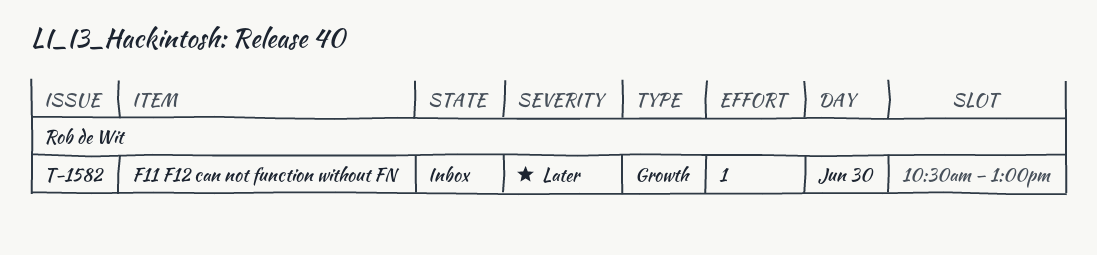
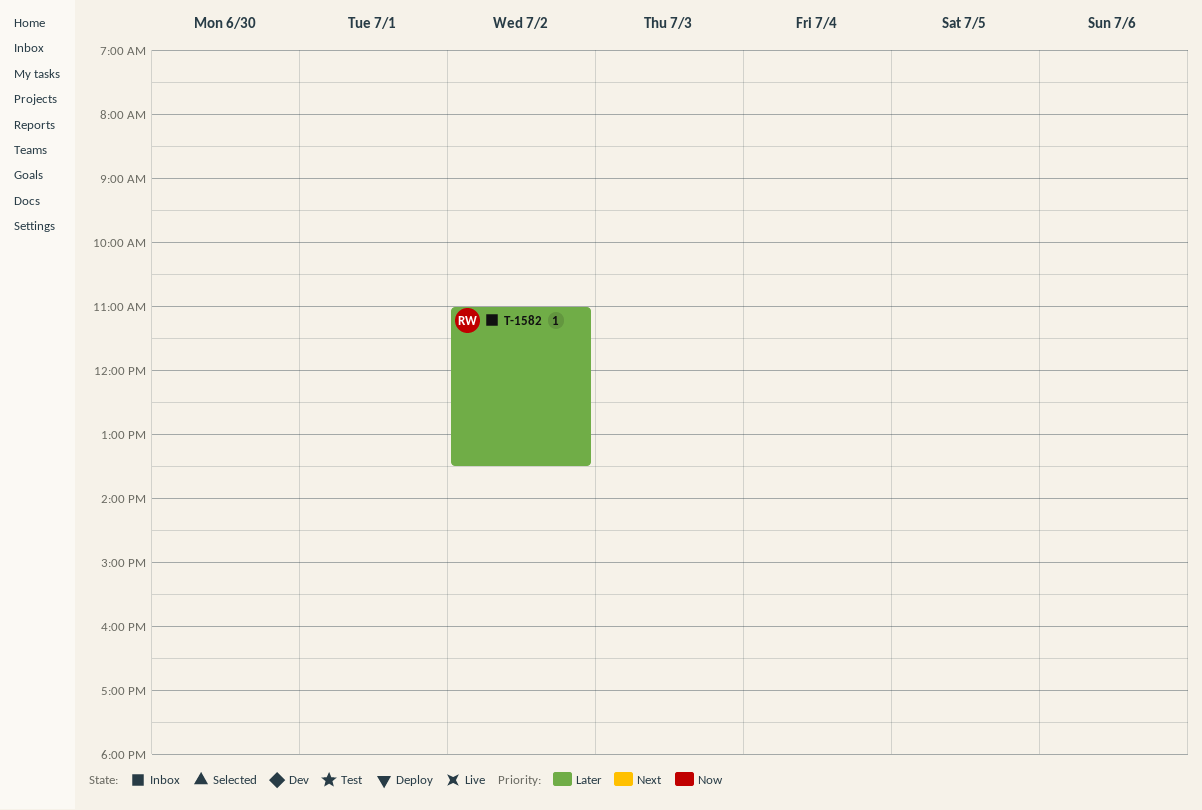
T-1582, day: Jun 30 -> Jul 2
T-1582, begins: 10:30 -> 11:00
T-1582, ends: 13:00 -> 13:30

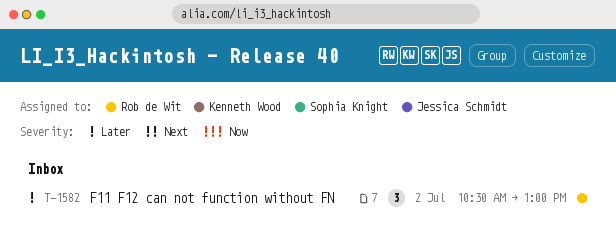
T-1582, estimate: 1 -> 3
T-1582, begins: 11:00 -> 10:30
T-1582, ends: 13:30 -> 13:00

